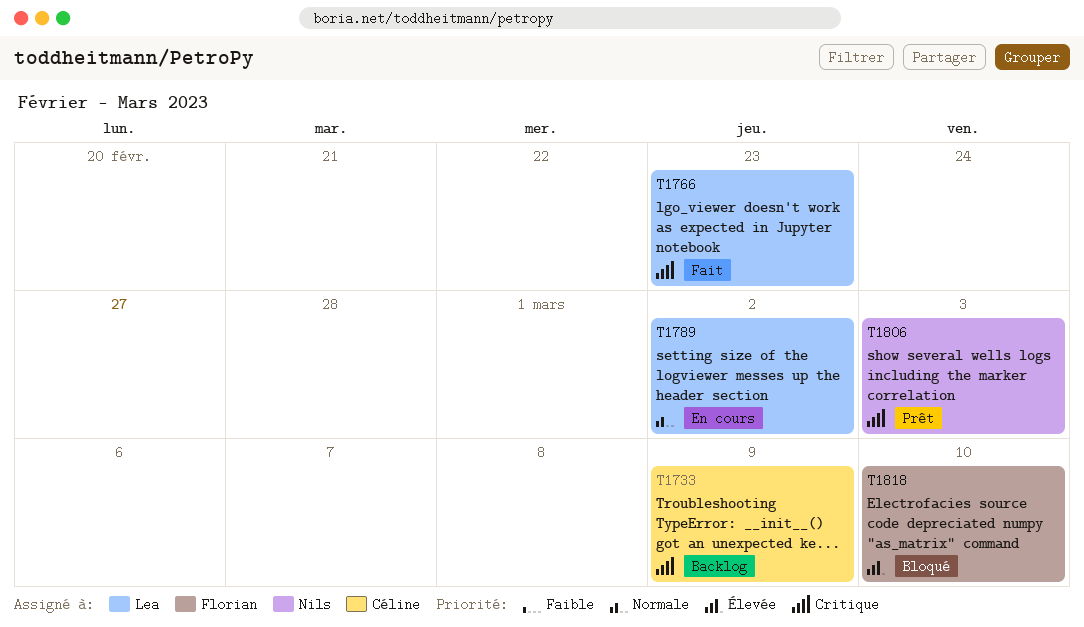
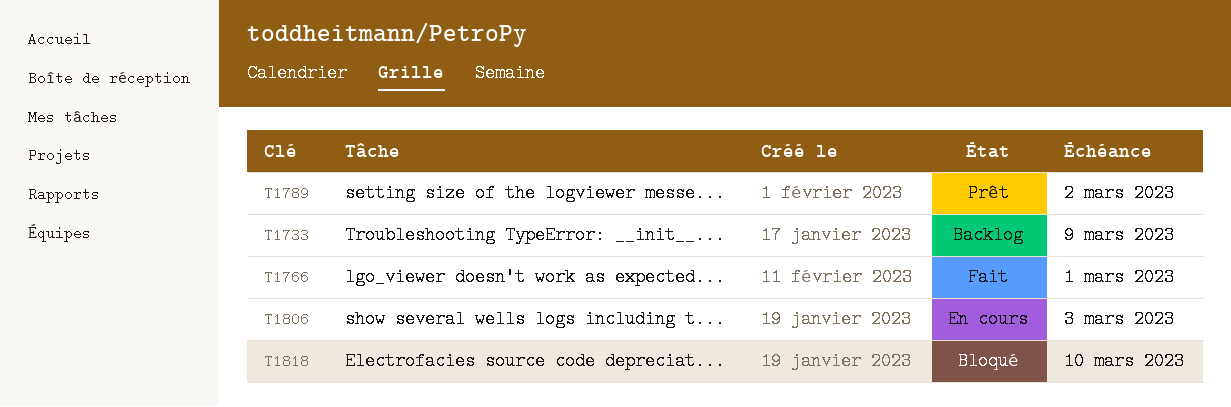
T1766, due: Feb 23 -> Mar 1
T1789, status: En cours -> Prêt
T1806, status: Prêt -> En cours

